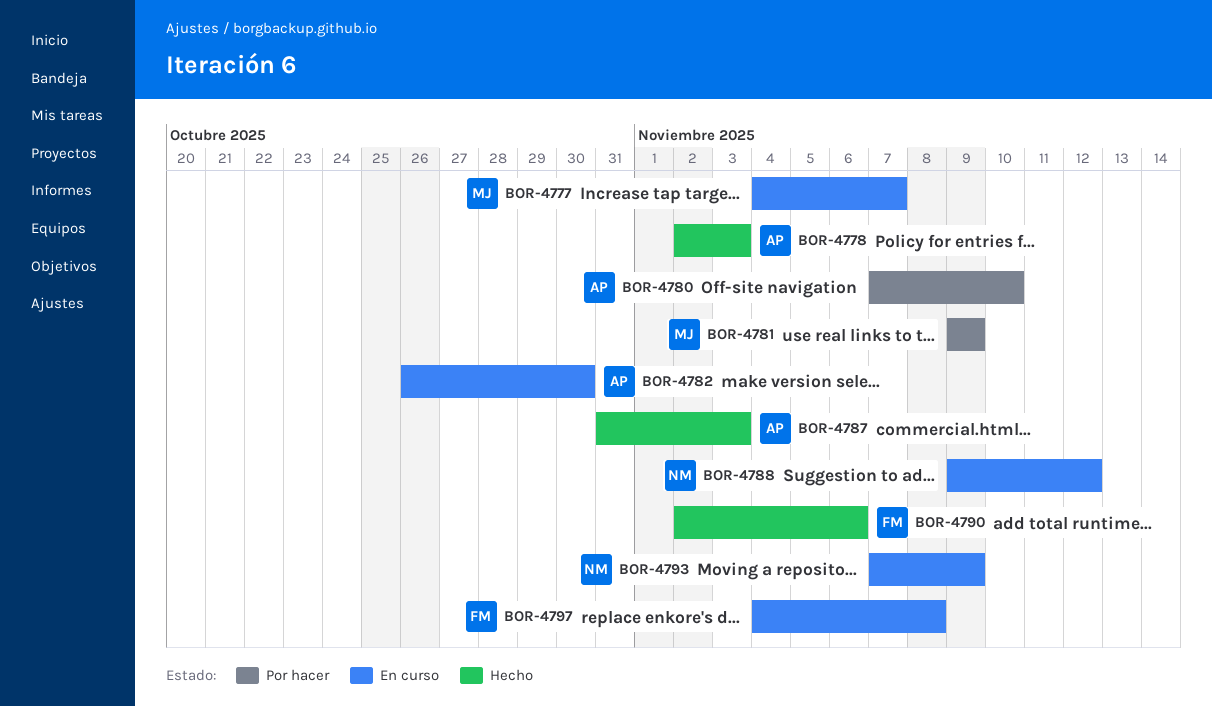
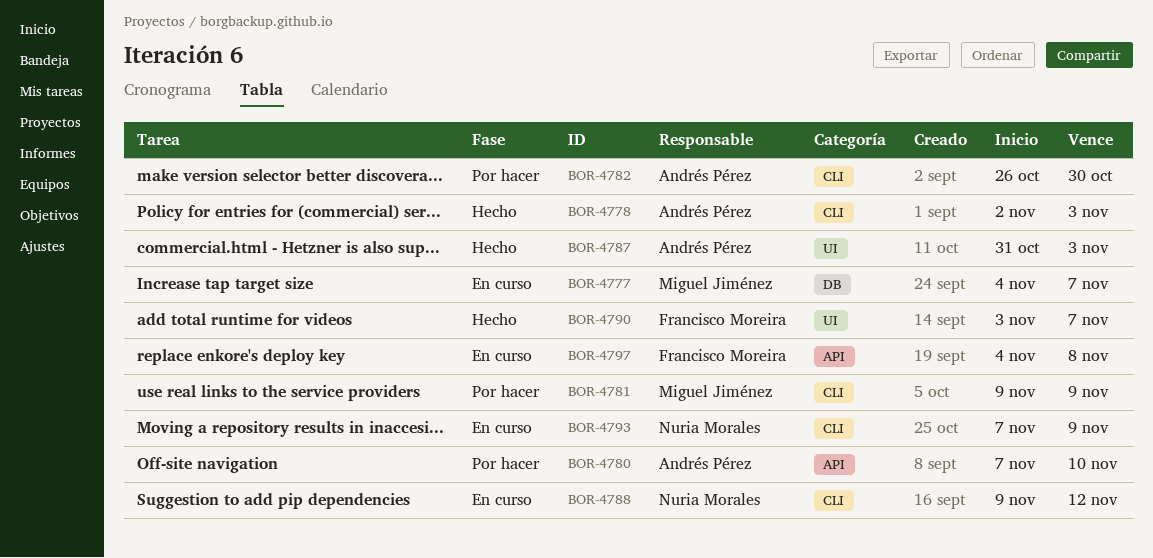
BOR-4782, status: En curso -> Por hacer
BOR-4790, start: Nov 2 -> Nov 3
BOR-4790, due: Nov 6 -> Nov 7

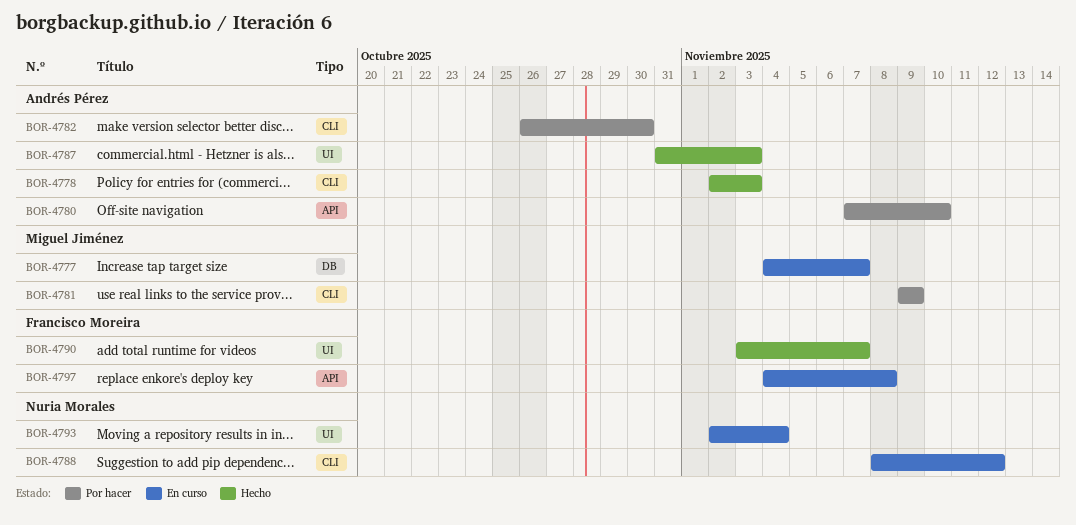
BOR-4788, start: Nov 9 -> Nov 8
BOR-4793, label: CLI -> UI
BOR-4793, start: Nov 7 -> Nov 2
BOR-4793, due: Nov 9 -> Nov 4

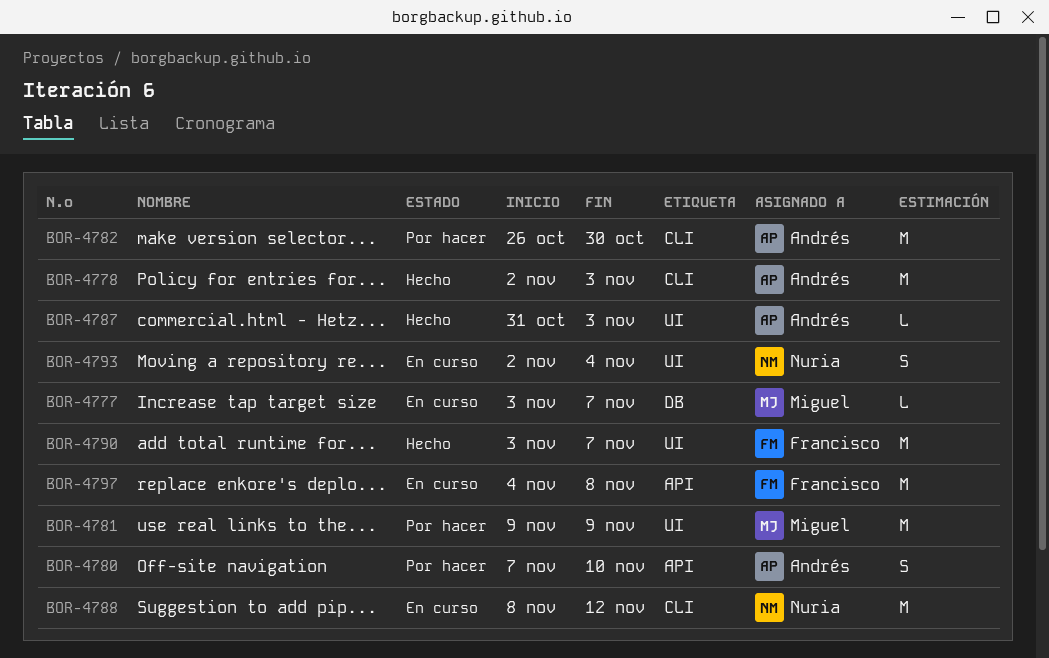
BOR-4777, start: Nov 4 -> Nov 3
BOR-4781, label: CLI -> UI

